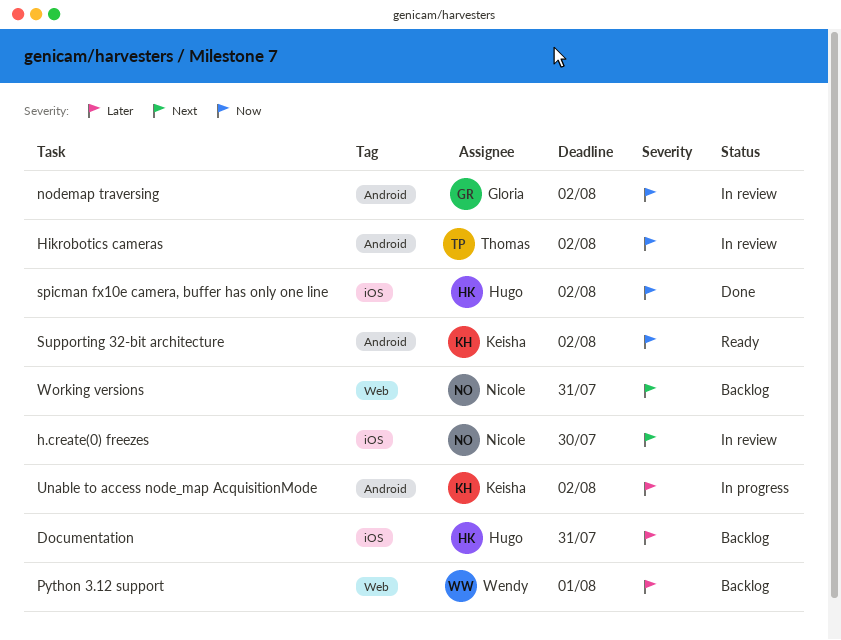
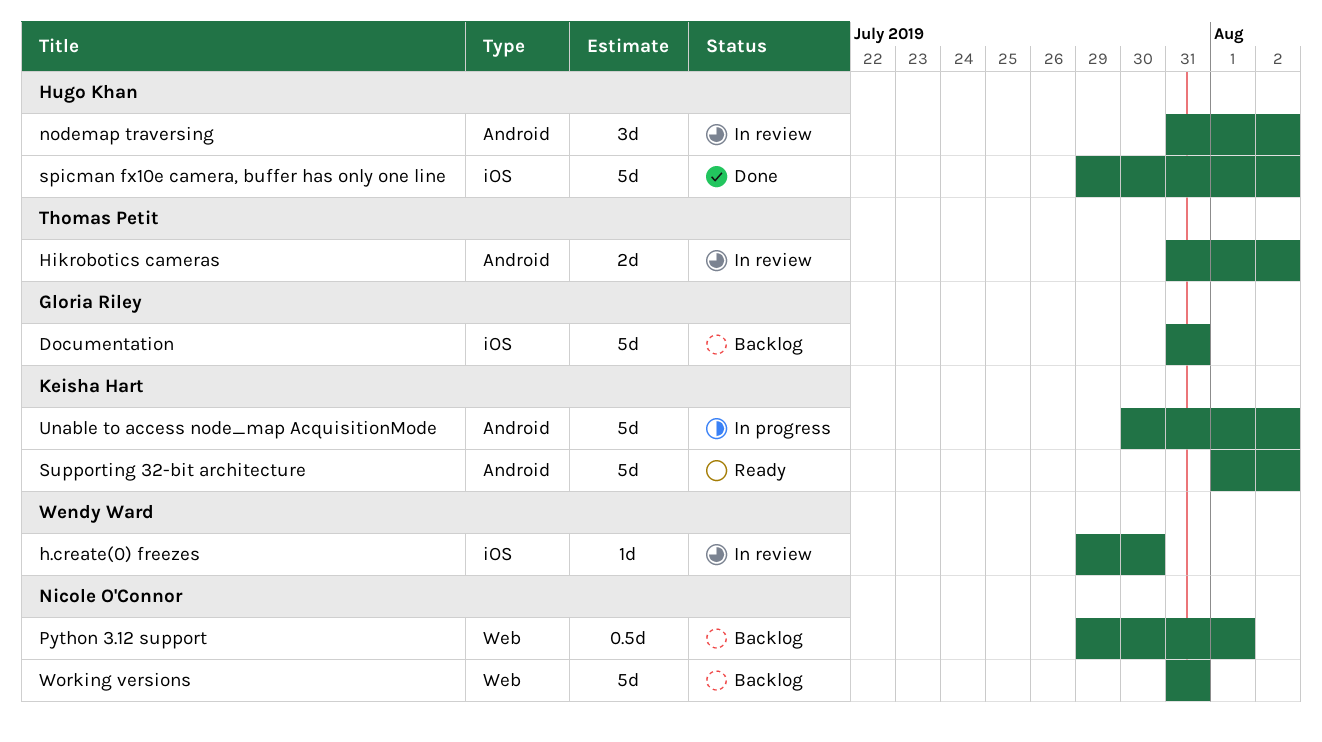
Documentation, owner: Hugo Khan -> Gloria Riley
h.create(0) freezes, owner: Nicole O'Connor -> Wendy Ward
nodemap traversing, owner: Gloria Riley -> Hugo Khan
Python 3.12 support, owner: Wendy Ward -> Nicole O'Connor

